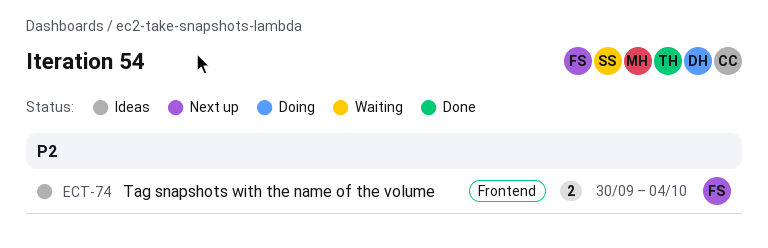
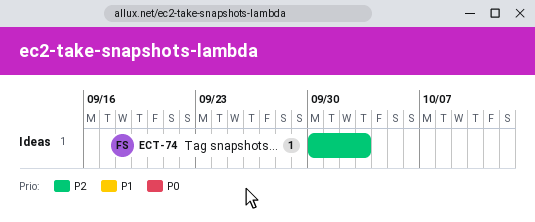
ECT-74, estimate: 2 -> 1
ECT-74, due: Oct 4 -> Oct 3

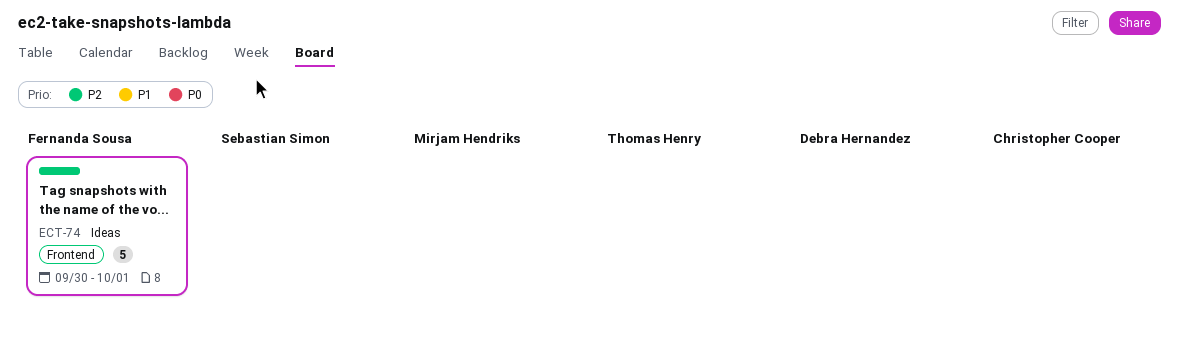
ECT-74, estimate: 1 -> 5
ECT-74, due: Oct 3 -> Oct 1

